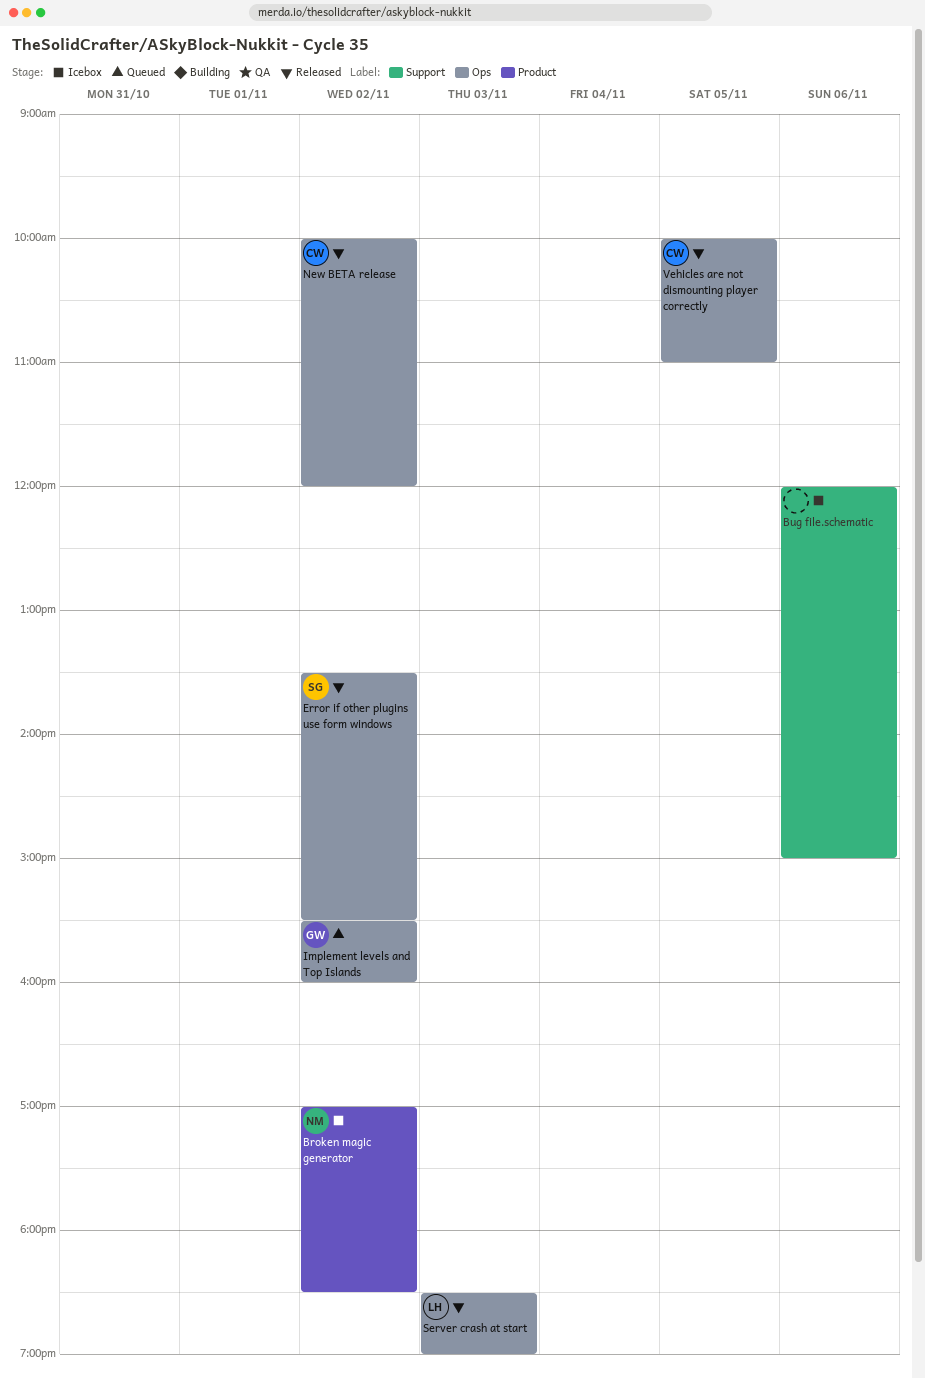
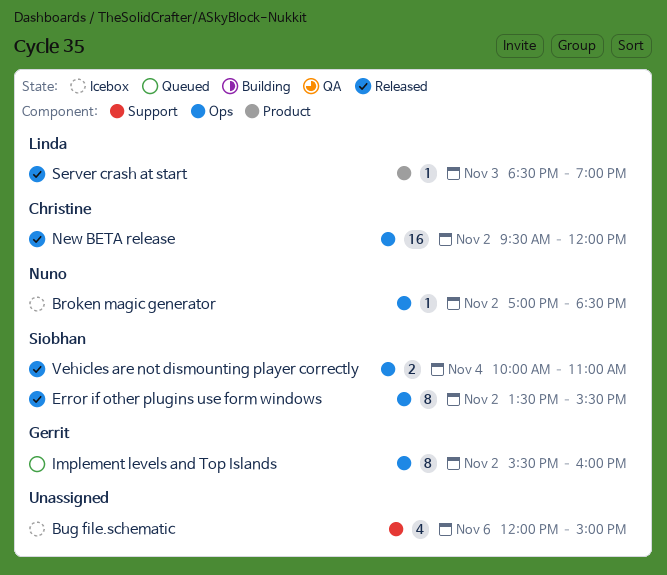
Broken magic generator, label: Product -> Ops
New BETA release, begins: 10:00 -> 09:30
Server crash at start, label: Ops -> Product
Vehicles are not dismounting player correctly, owner: Christine -> Siobhan
Vehicles are not dismounting player correctly, day: Nov 5 -> Nov 4

